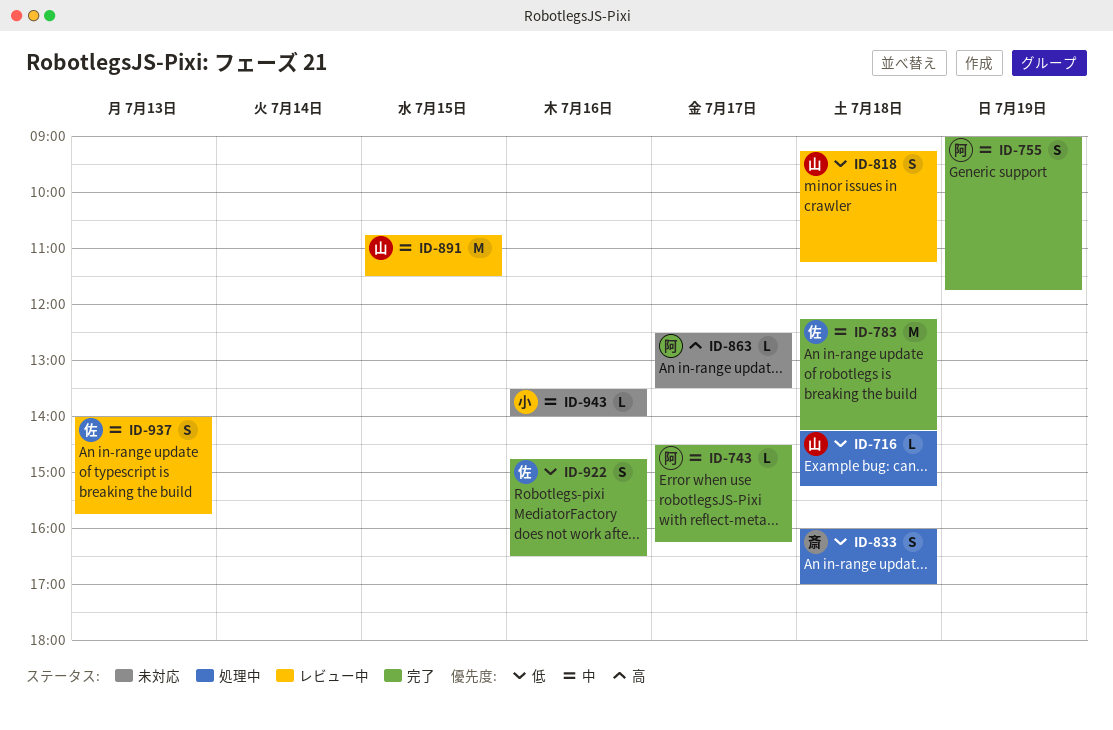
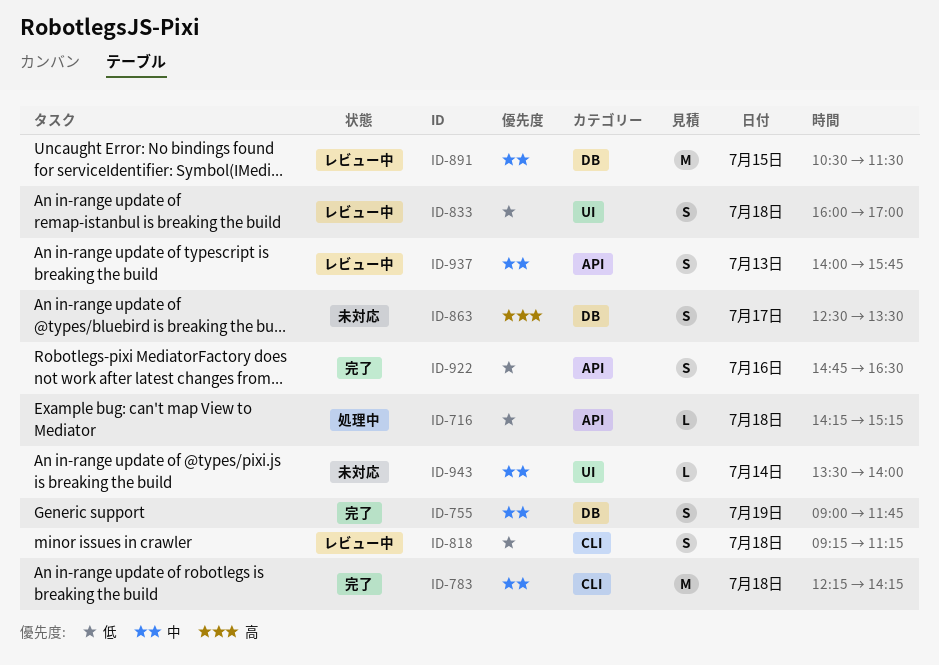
ID-743: present -> none
ID-833, status: 処理中 -> レビュー中
ID-863, estimate: L -> S
ID-891, begins: 10:45 -> 10:30
ID-943, day: Jul 16 -> Jul 14

